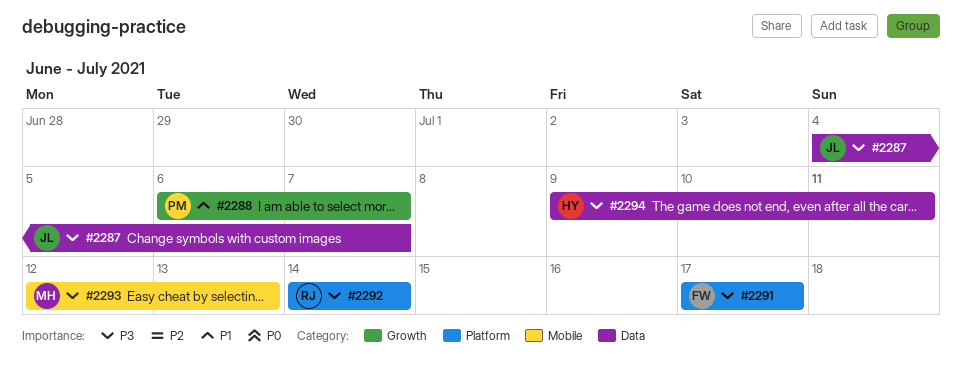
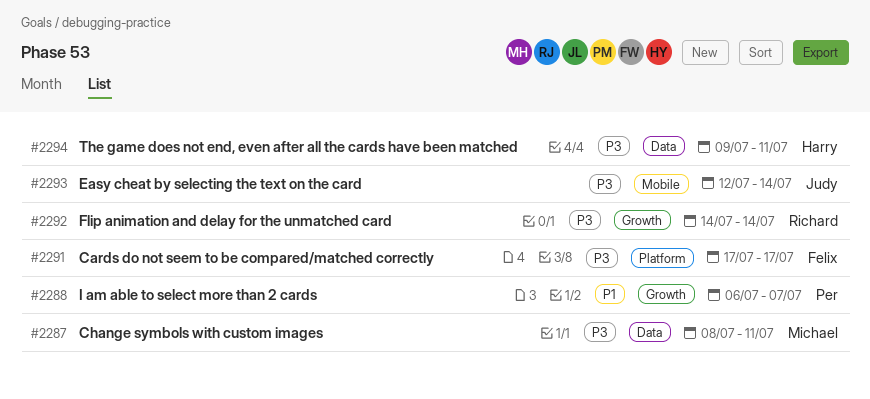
#2287, owner: Judy -> Michael
#2287, start: Jul 4 -> Jul 8
#2287, due: Jul 7 -> Jul 11
#2292, label: Platform -> Growth
#2293, owner: Michael -> Judy
#2293, due: Jul 13 -> Jul 14

